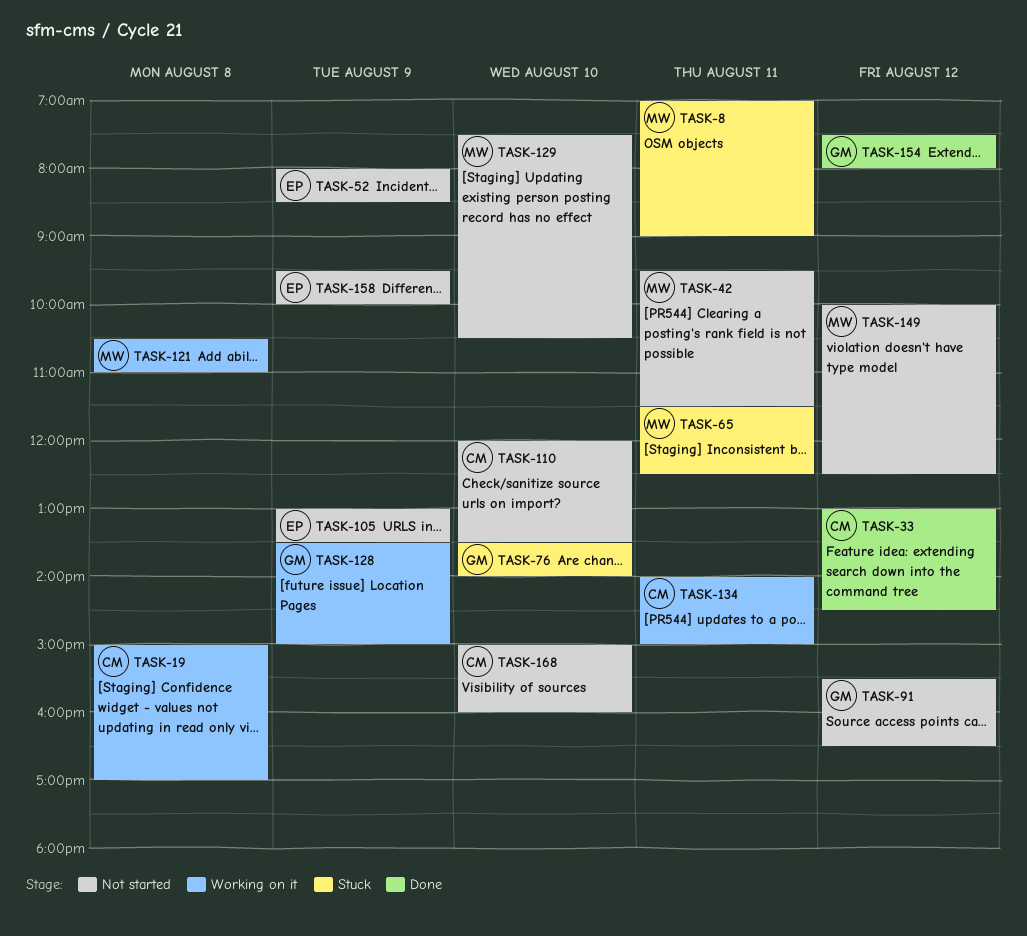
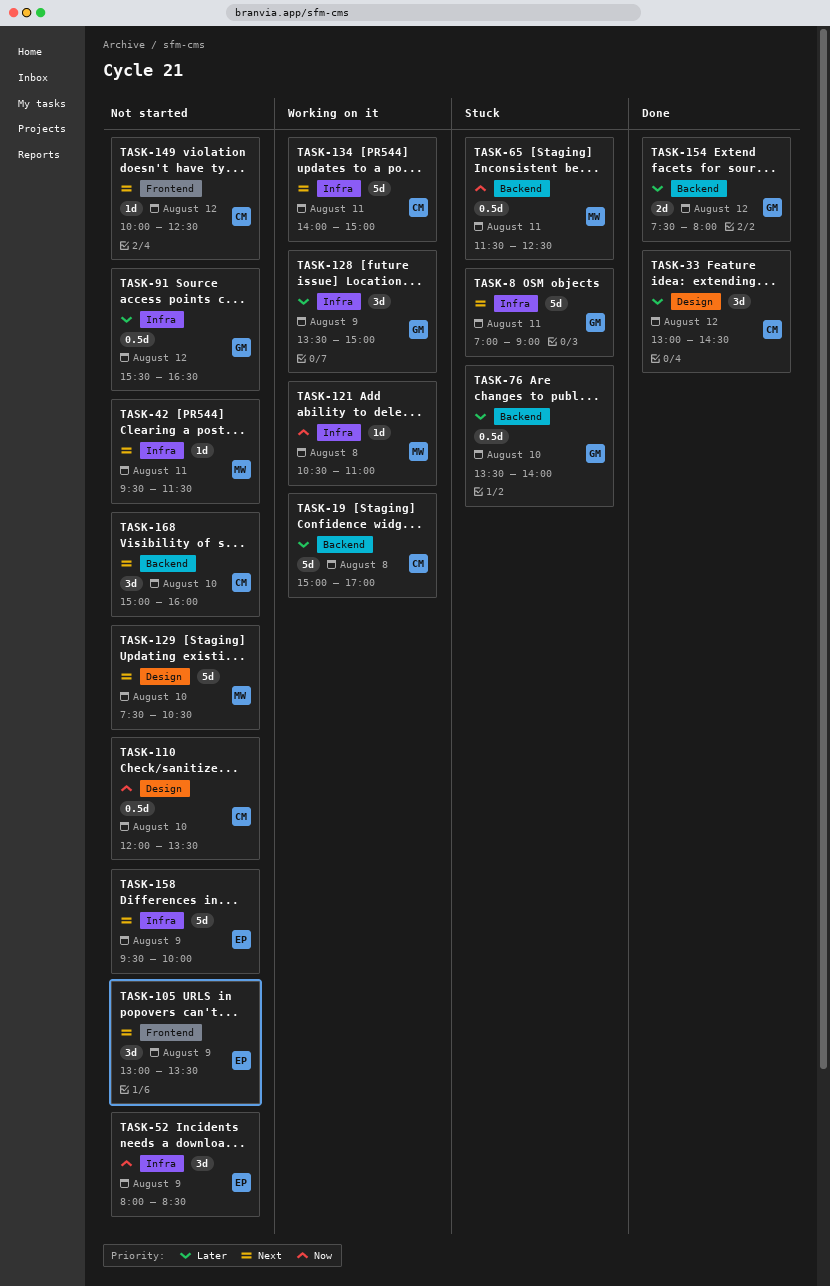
TASK-8, owner: MW -> GM
TASK-149, owner: MW -> CM

